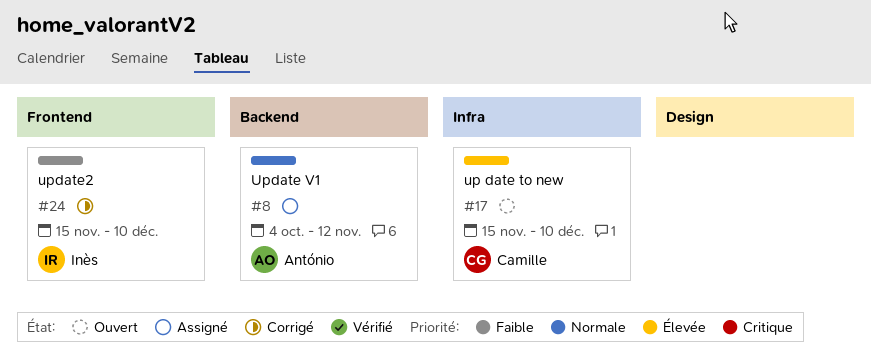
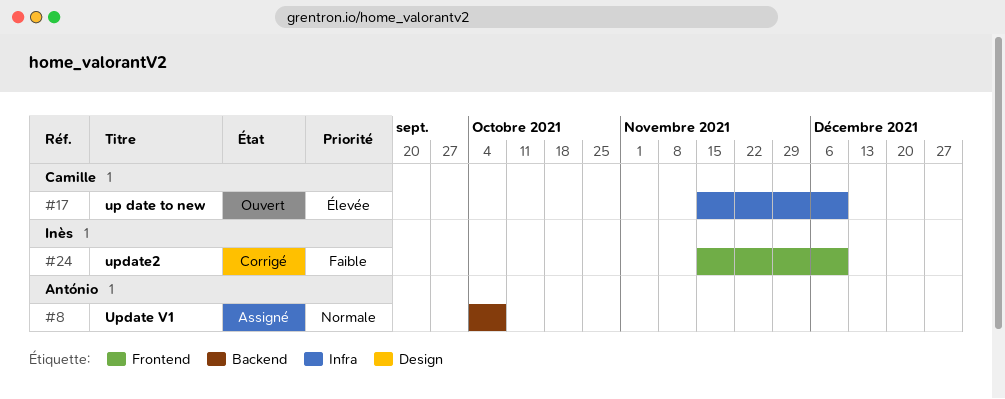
#8, due: Nov 12 -> Oct 8

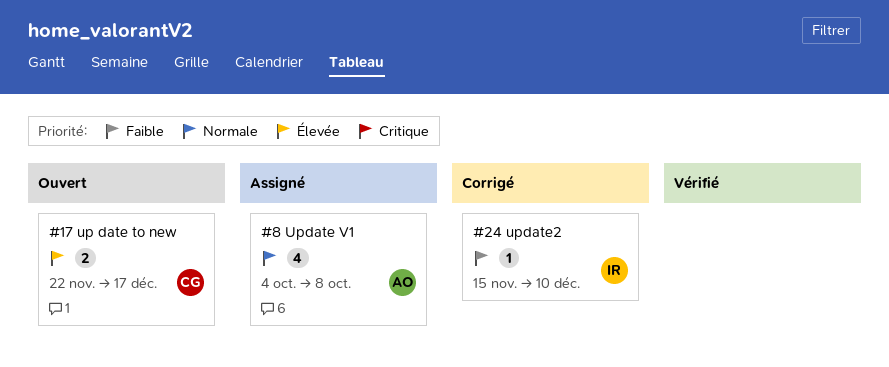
#17, start: Nov 15 -> Nov 22
#17, due: Dec 10 -> Dec 17

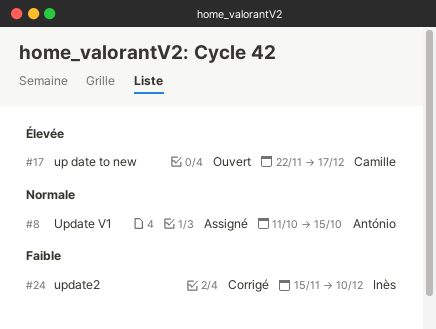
#8, start: Oct 4 -> Oct 11
#8, due: Oct 8 -> Oct 15

